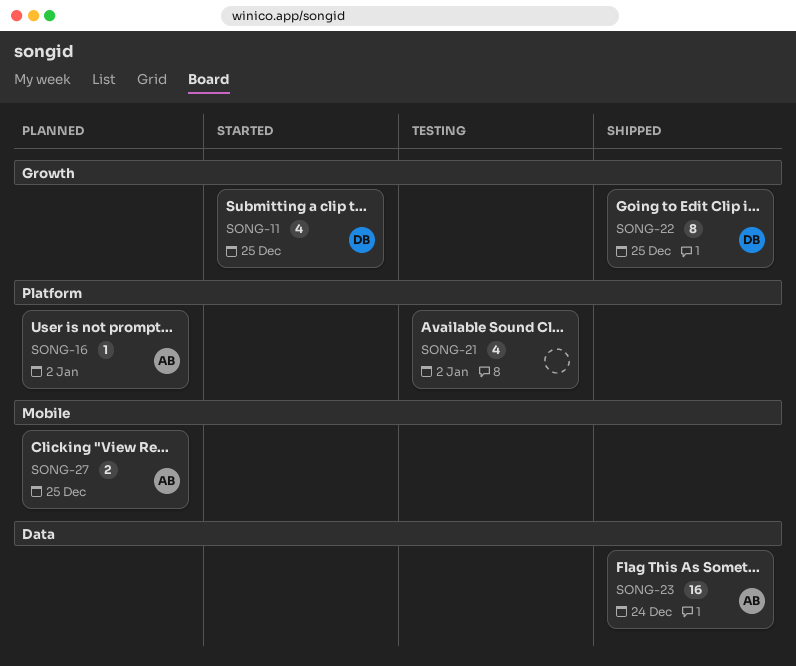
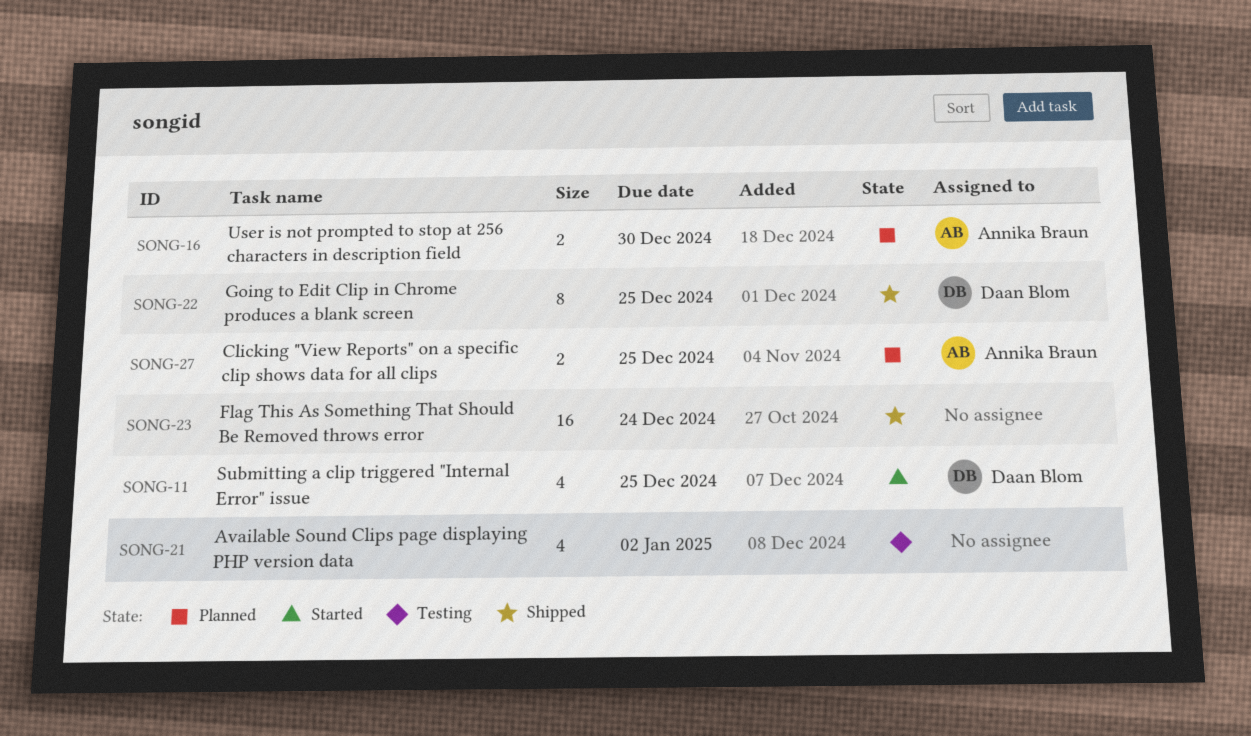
SONG-16, estimate: 1 -> 2
SONG-16, due: Jan 2 -> Dec 30
SONG-23, owner: Annika Braun -> none

